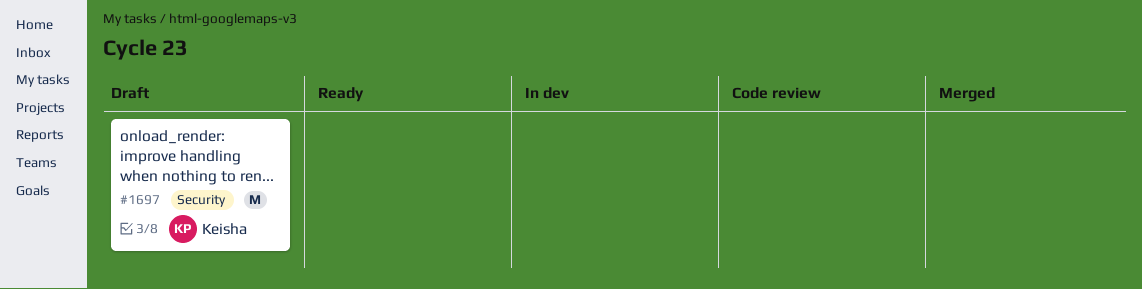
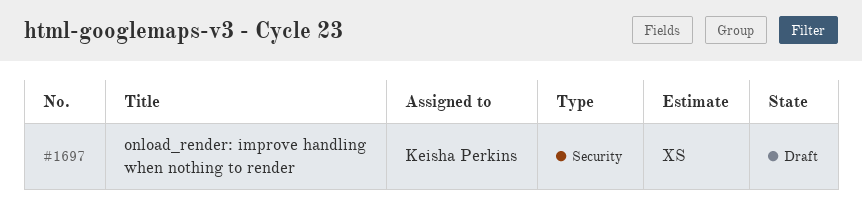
#1697, estimate: M -> XS

